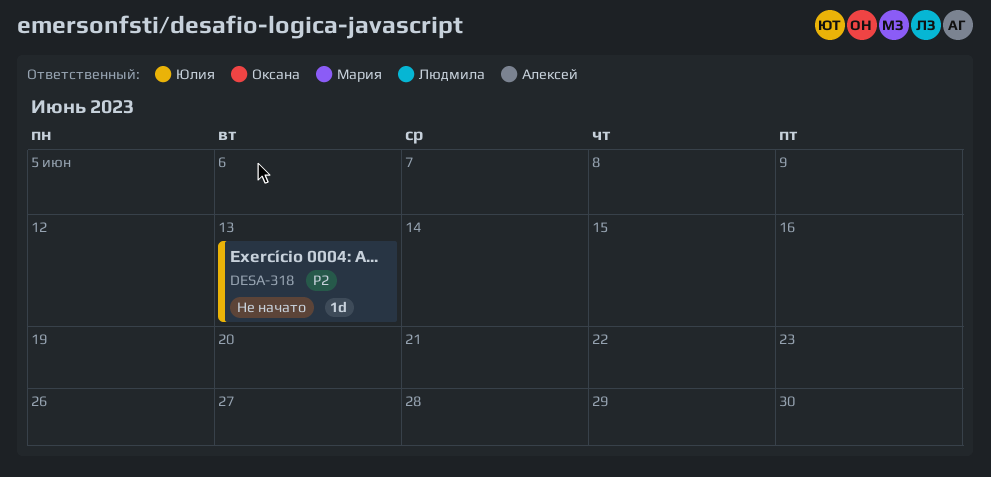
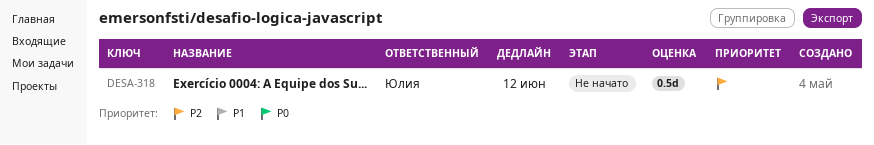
DESA-318, estimate: 1d -> 0.5d
DESA-318, due: Jun 13 -> Jun 12

